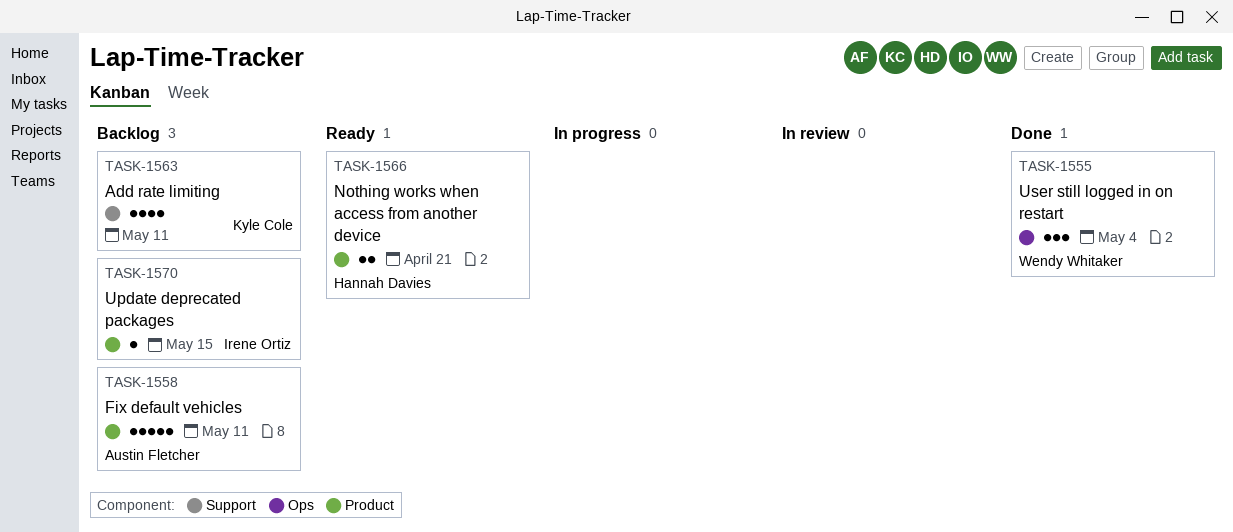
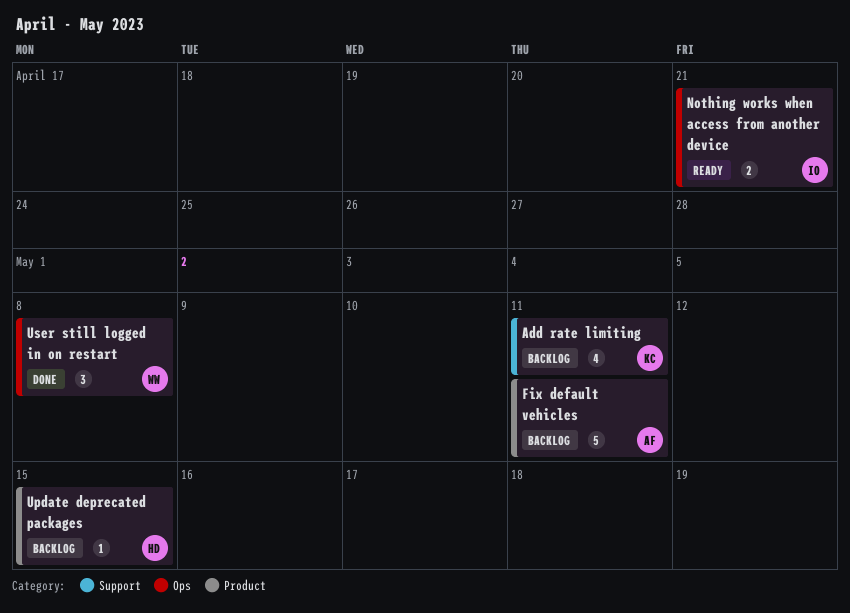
Nothing works when access from another device, owner: Hannah Davies -> Irene Ortiz
Nothing works when access from another device, label: Product -> Ops
Update deprecated packages, owner: Irene Ortiz -> Hannah Davies
User still logged in on restart, due: May 4 -> May 8

